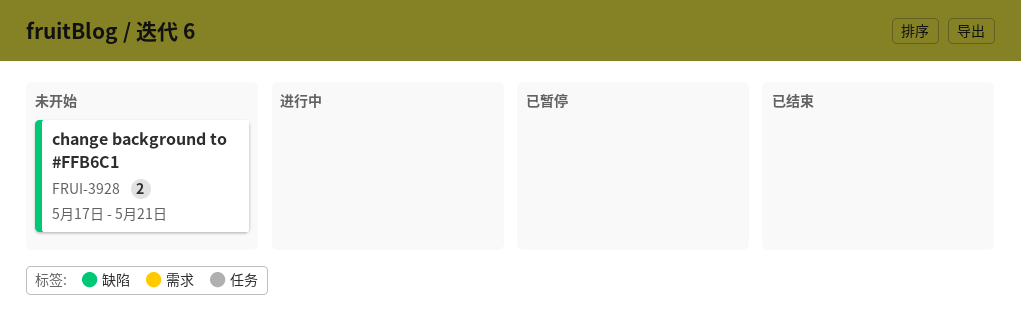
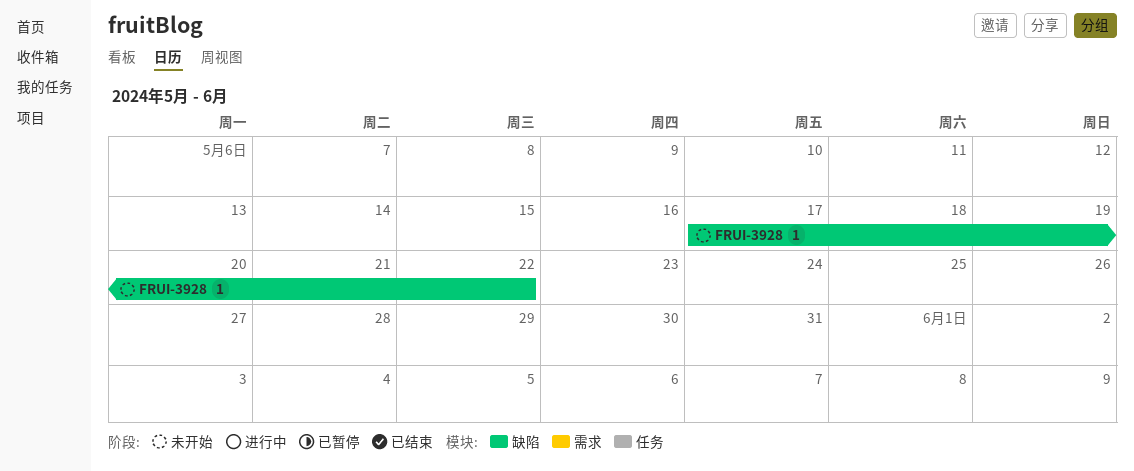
FRUI-3928, estimate: 2 -> 1
FRUI-3928, due: May 21 -> May 22

